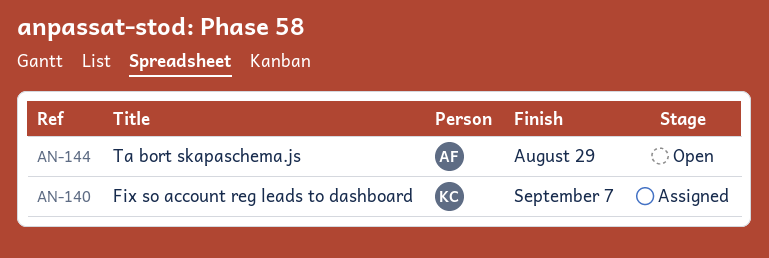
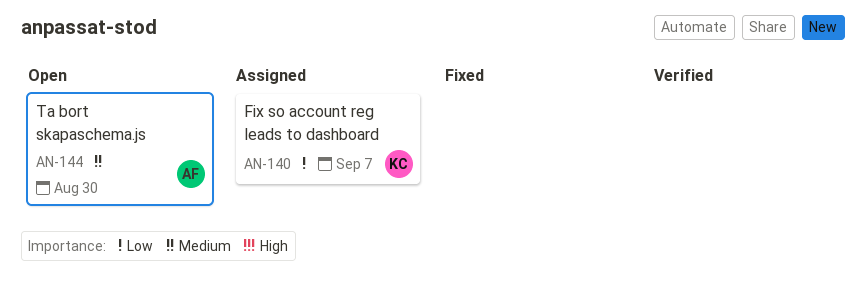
AN-144, due: Aug 29 -> Aug 30

